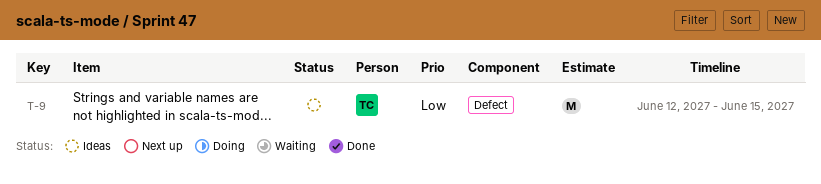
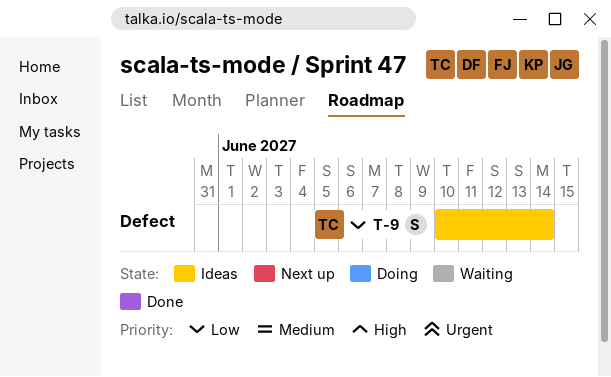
T-9, estimate: M -> S
T-9, start: Jun 12 -> Jun 10
T-9, due: Jun 15 -> Jun 14

